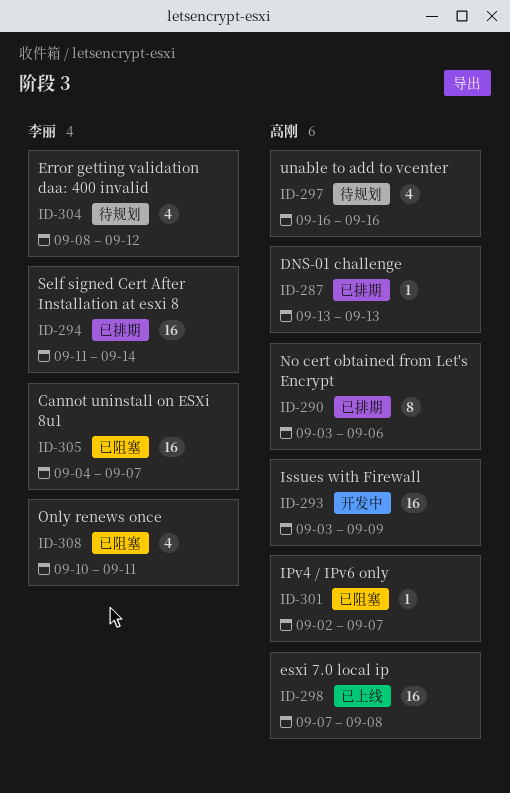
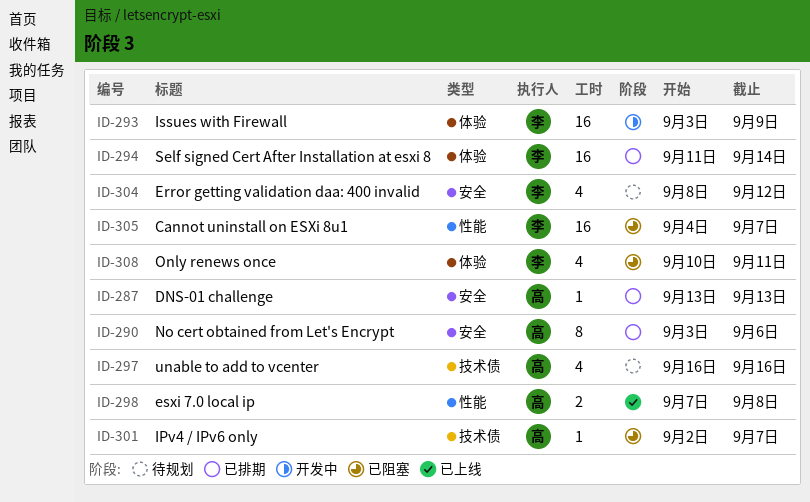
ID-293, owner: 高刚 -> 李丽
ID-298, estimate: 16 -> 2

